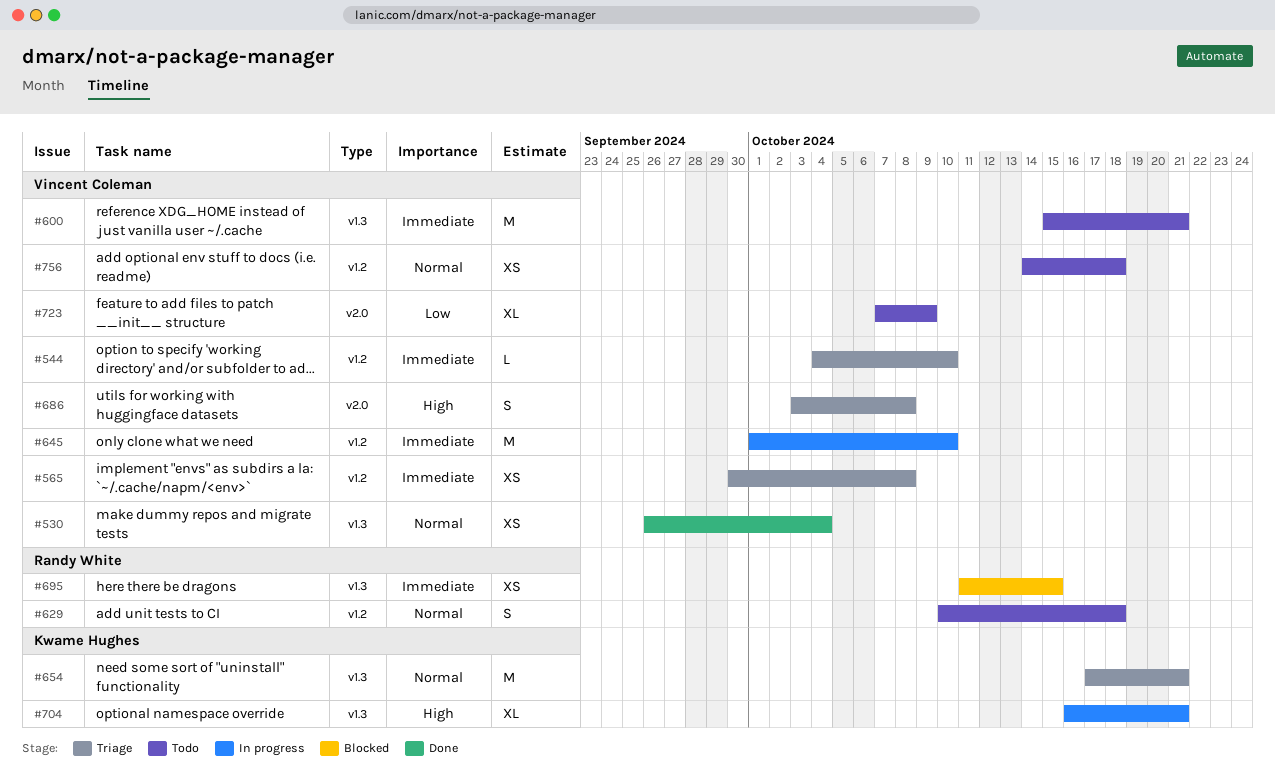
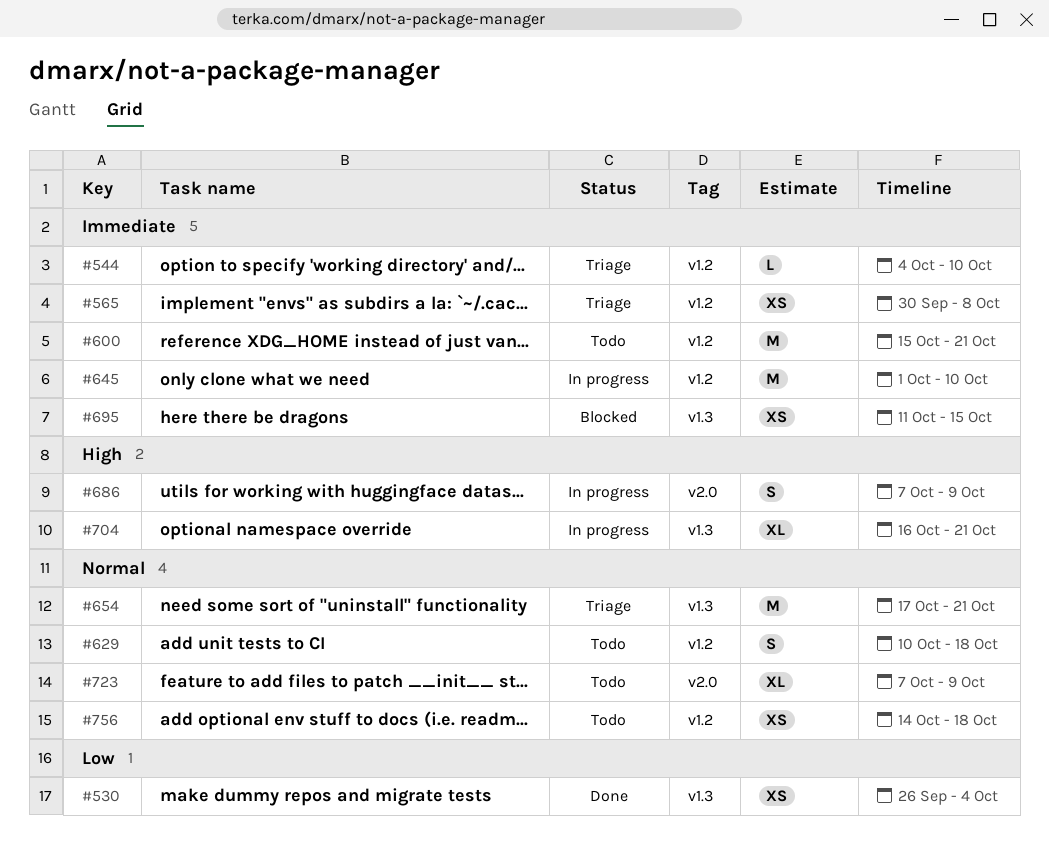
#530, priority: Normal -> Low
#600, label: v1.3 -> v1.2
#686, status: Triage -> In progress
#686, start: Oct 3 -> Oct 7
#686, due: Oct 8 -> Oct 9
#723, priority: Low -> Normal

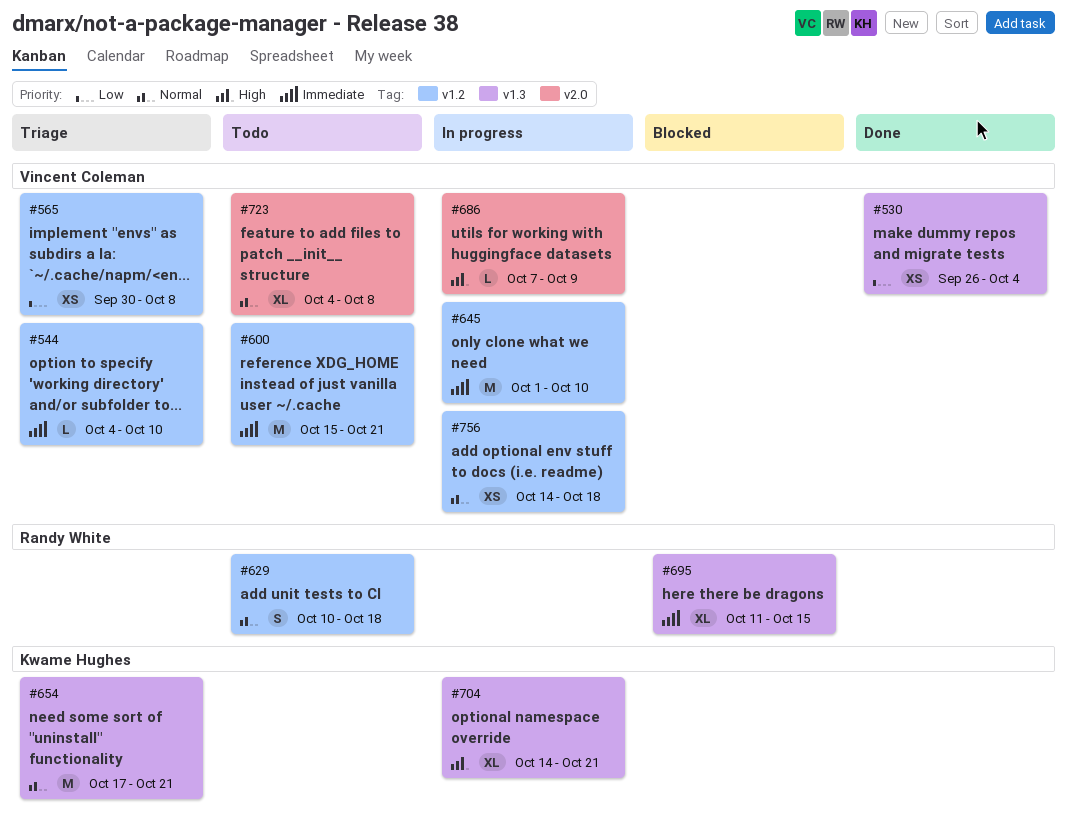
#565, priority: Immediate -> Low
#686, estimate: S -> L
#695, estimate: XS -> XL
#704, start: Oct 16 -> Oct 14
#723, start: Oct 7 -> Oct 4
#723, due: Oct 9 -> Oct 8
#756, status: Todo -> In progress

